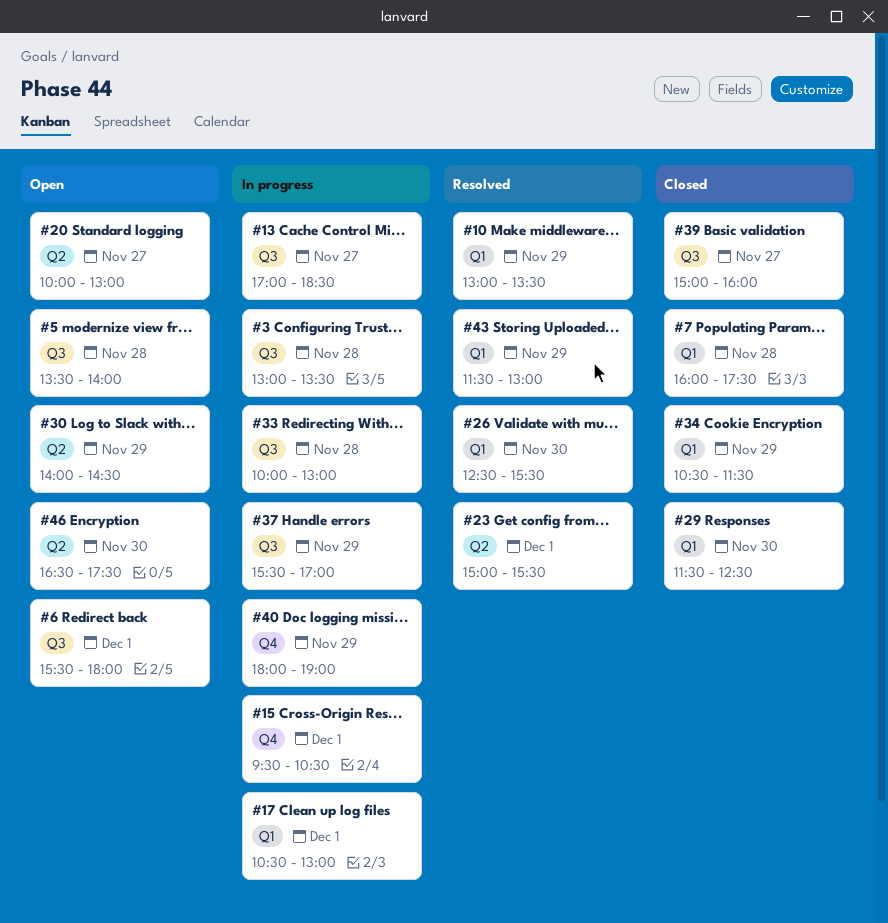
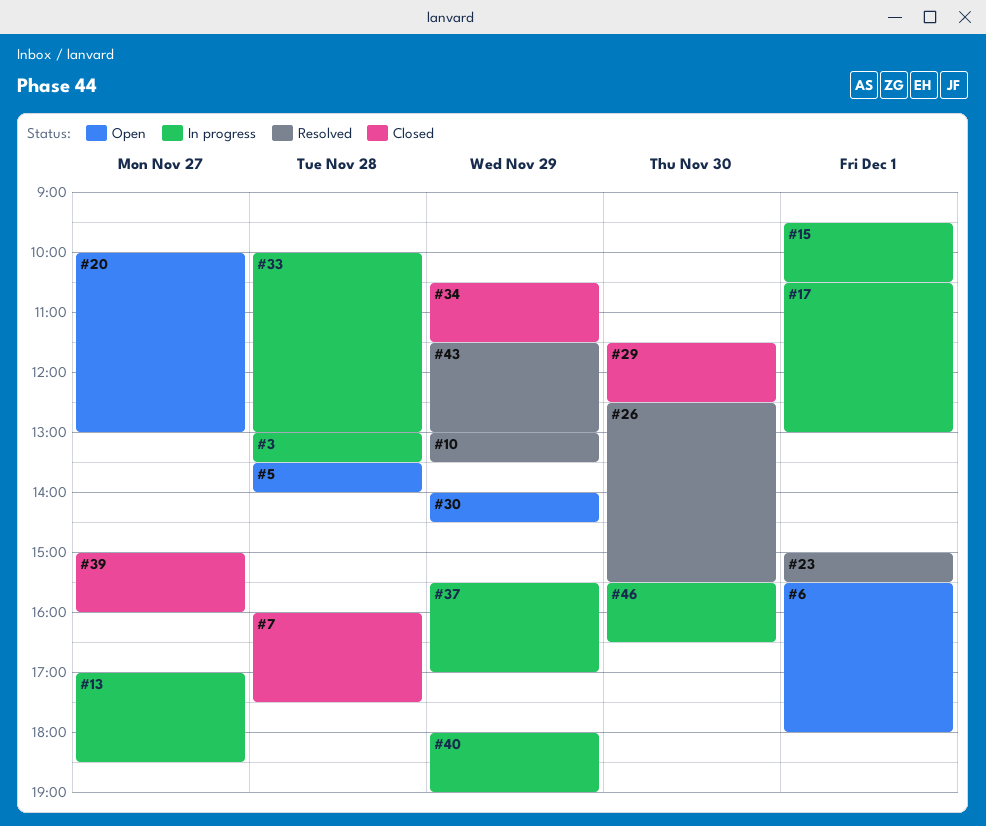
#46, status: Open -> In progress
#46, begins: 16:30 -> 15:30
#46, ends: 17:30 -> 16:30

